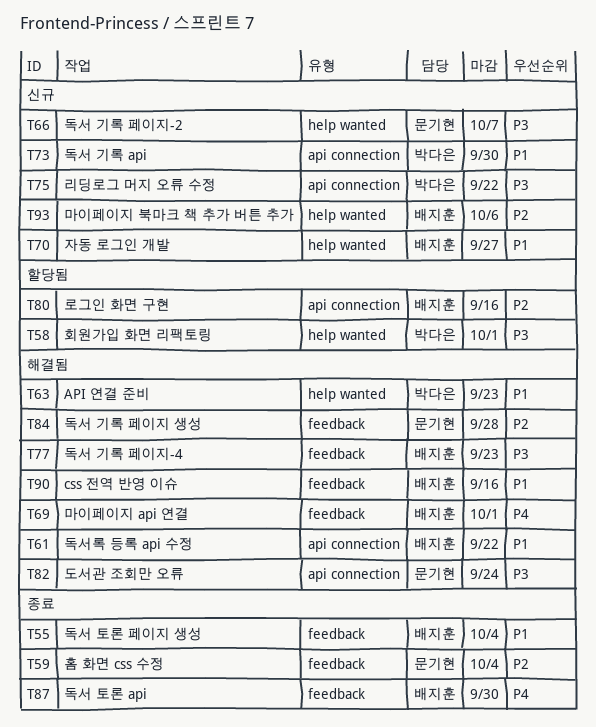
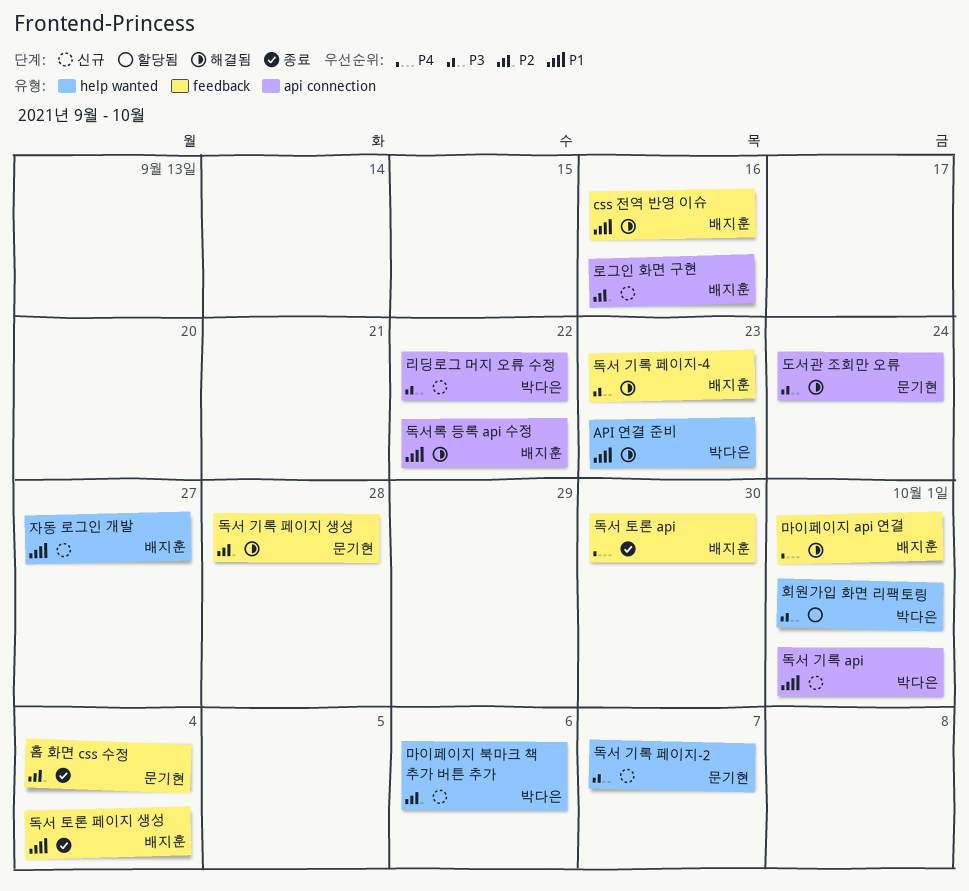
독서 기록 api, due: Sep 30 -> Oct 1
로그인 화면 구현, status: 할당됨 -> 신규
마이페이지 북마크 책 추가 버튼 추가, owner: 배지훈 -> 박다은

